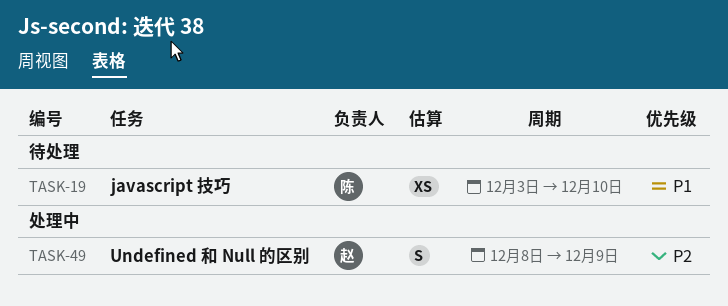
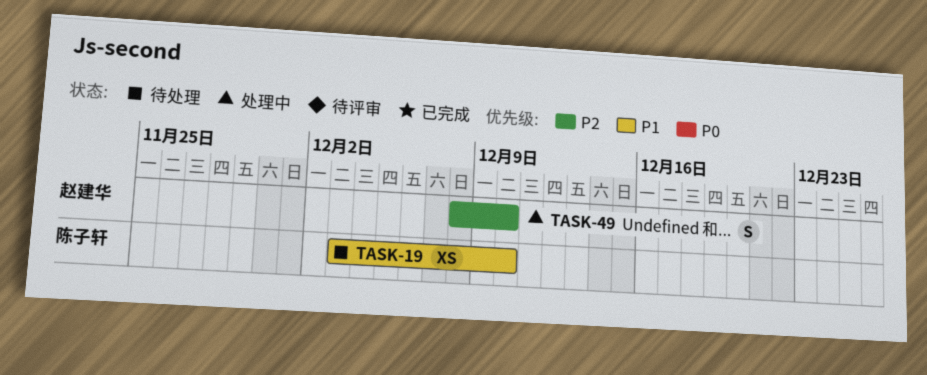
TASK-49, due: Dec 9 -> Dec 10

